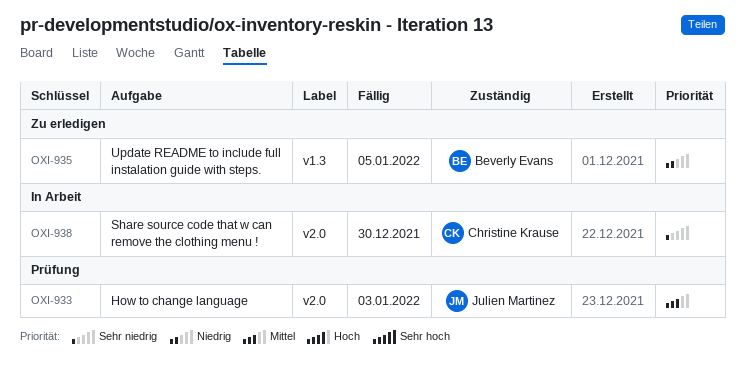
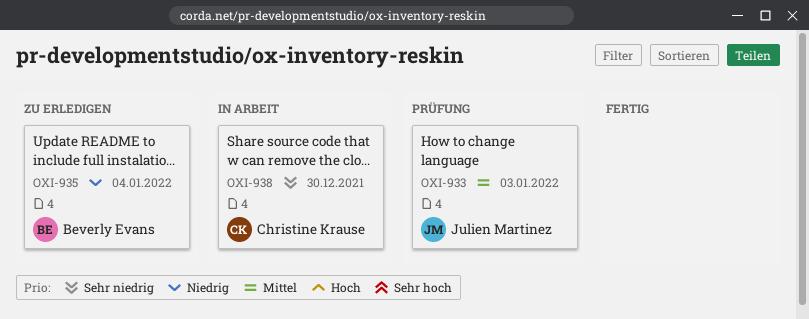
OXI-935, due: Jan 5 -> Jan 4

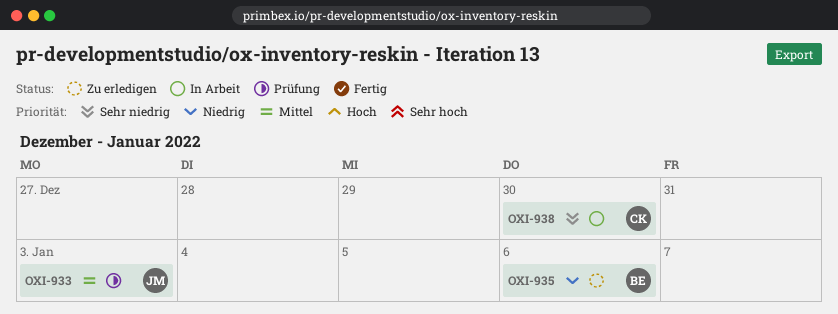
OXI-935, due: Jan 4 -> Jan 6

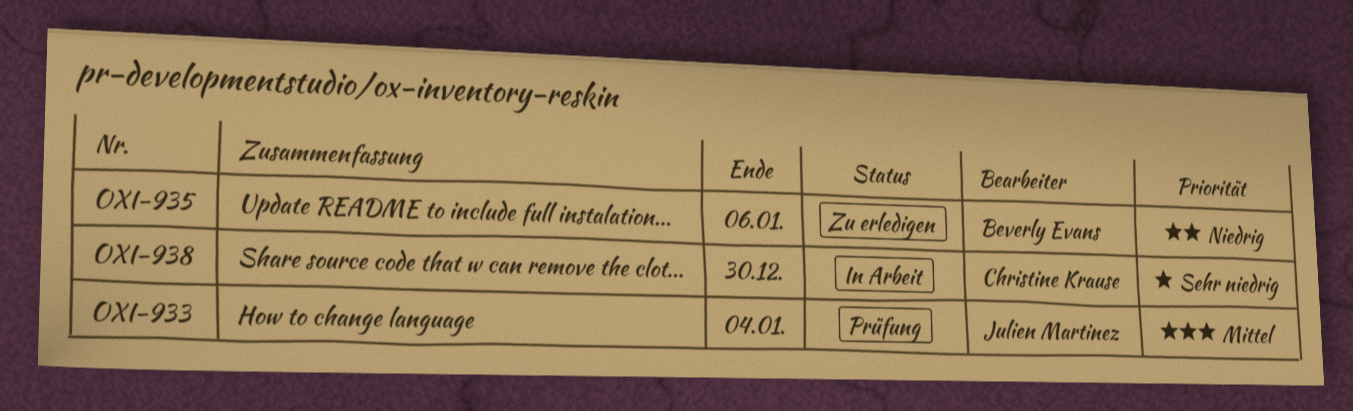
OXI-933, due: Jan 3 -> Jan 4

